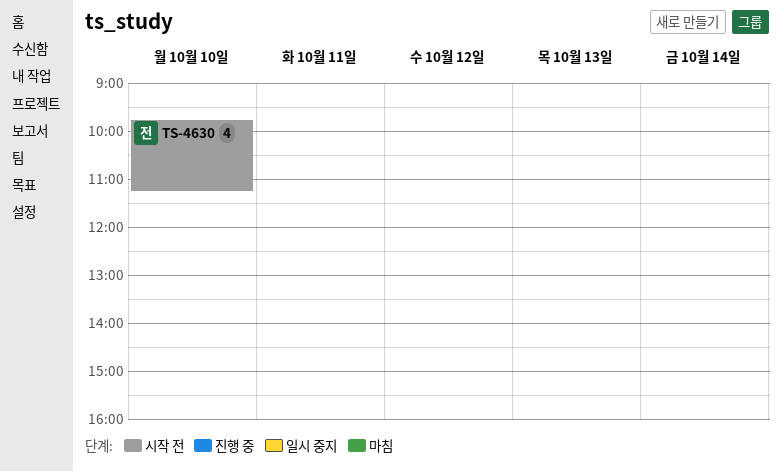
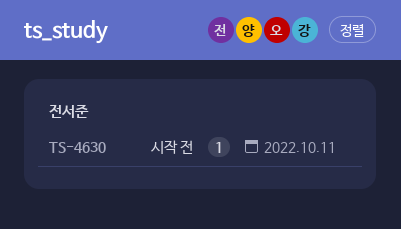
TS-4630, estimate: 4 -> 1
TS-4630, day: Oct 10 -> Oct 11

